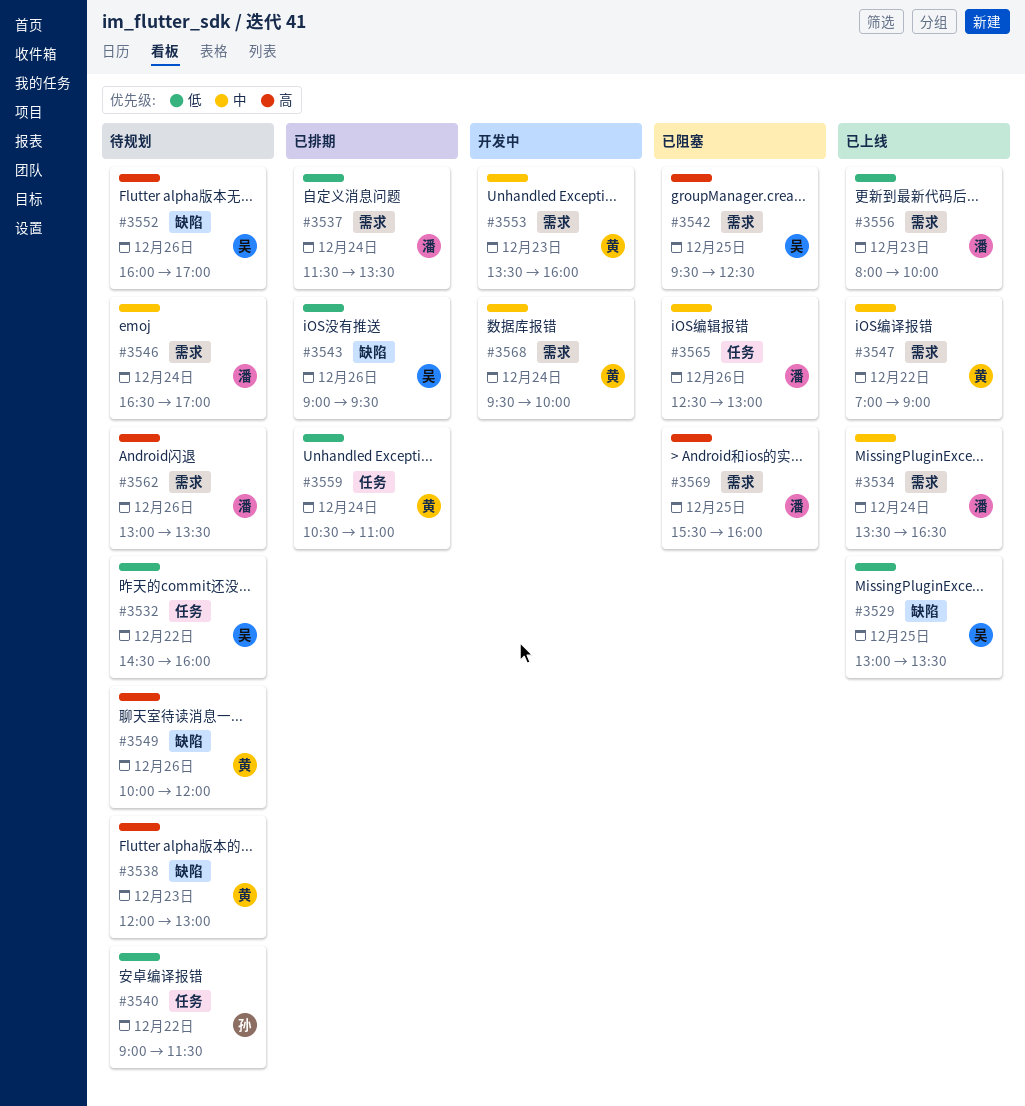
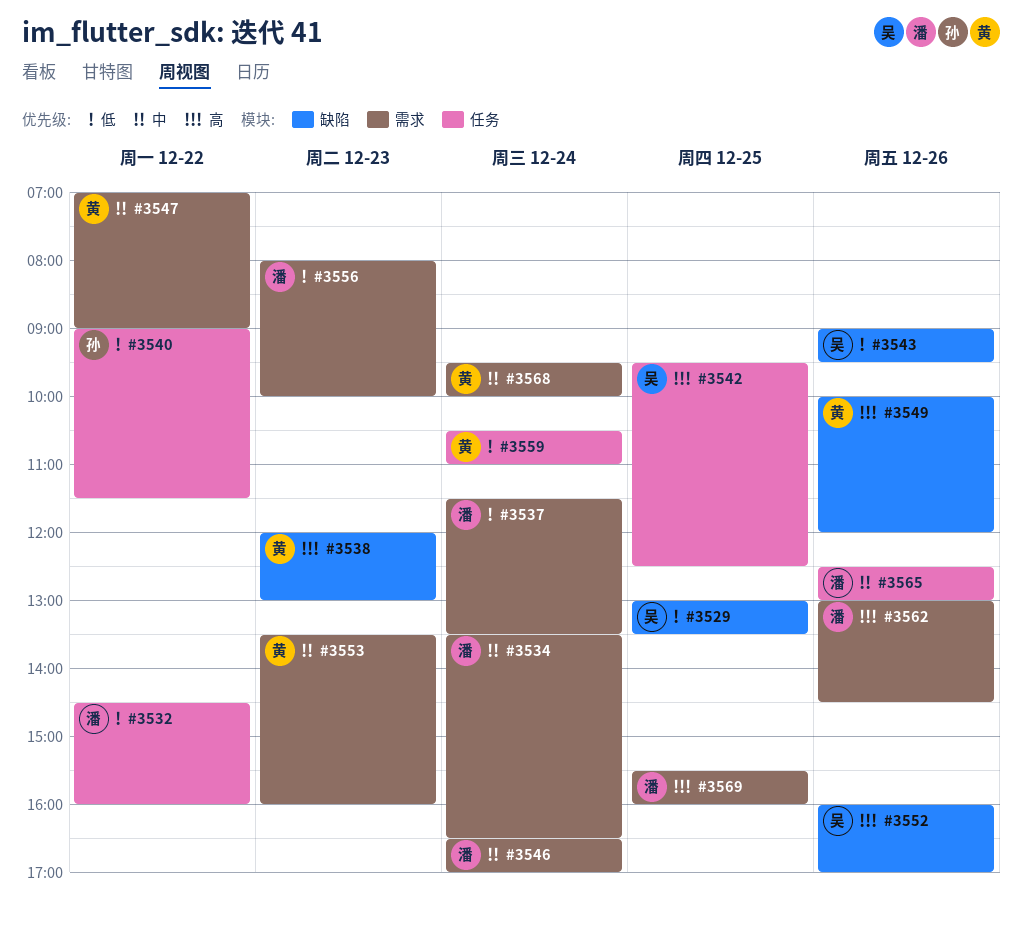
#3532, owner: 吴 -> 潘
#3542, label: 需求 -> 任务
#3562, ends: 13:30 -> 14:30

